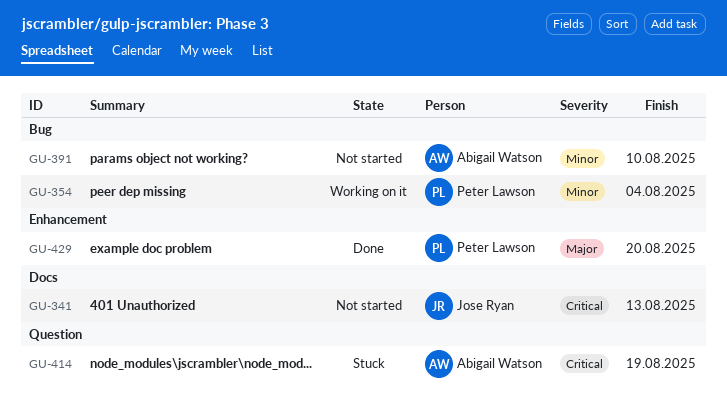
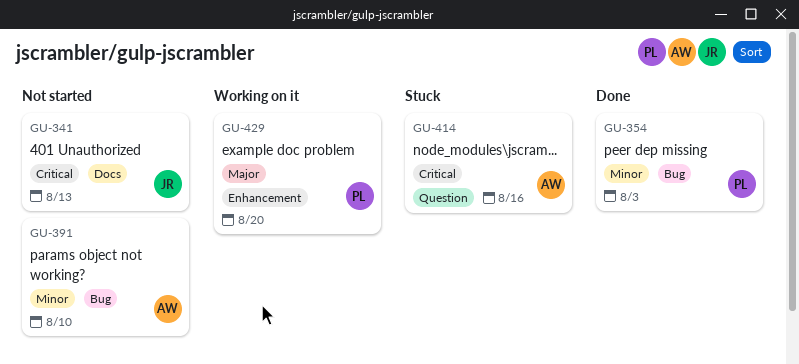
GU-354, status: Working on it -> Done
GU-354, due: Aug 4 -> Aug 3
GU-414, due: Aug 19 -> Aug 16
GU-429, status: Done -> Working on it

